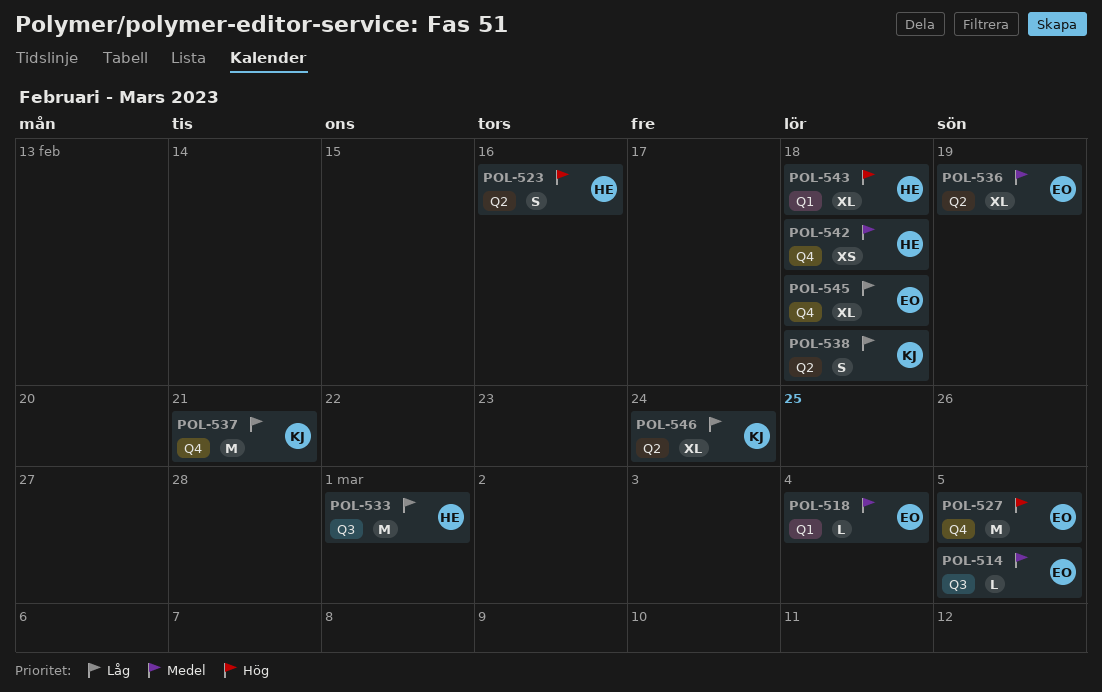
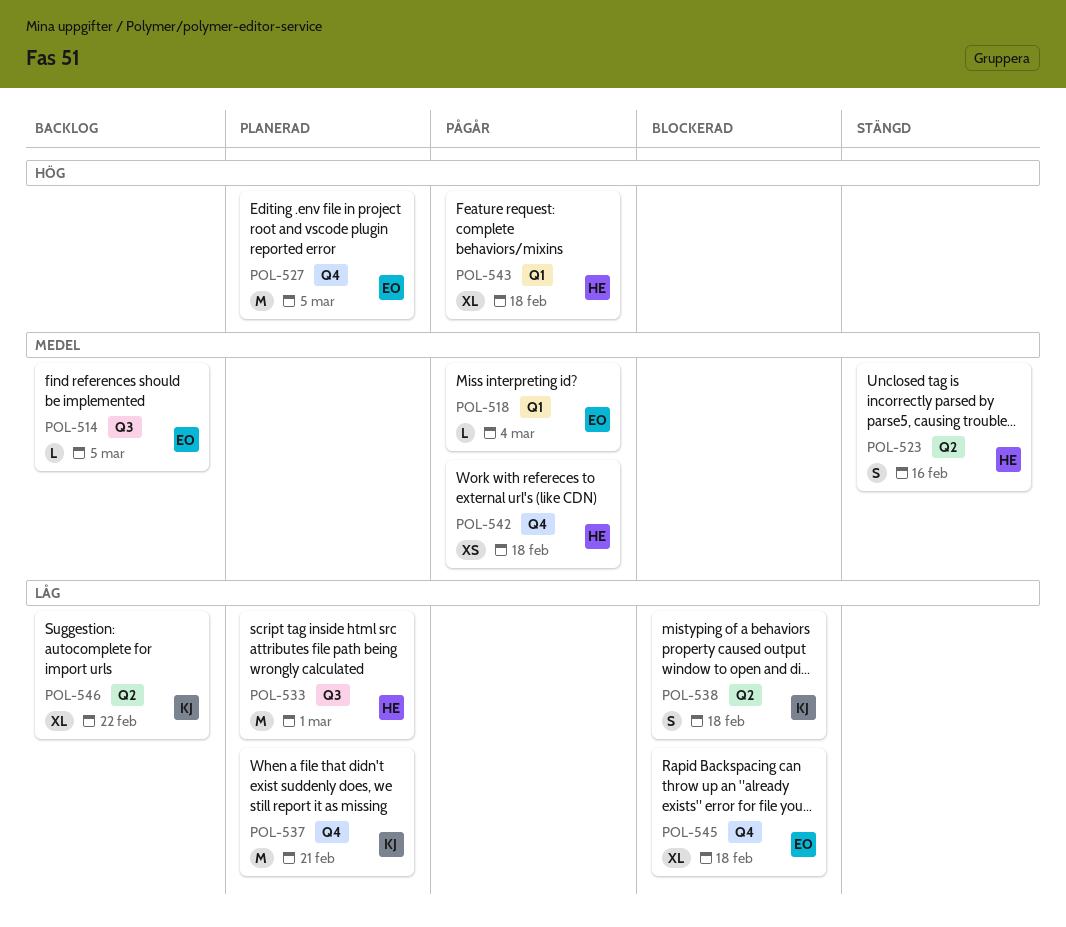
POL-523, priority: Hög -> Medel
POL-536: present -> none
POL-546, due: Feb 24 -> Feb 22

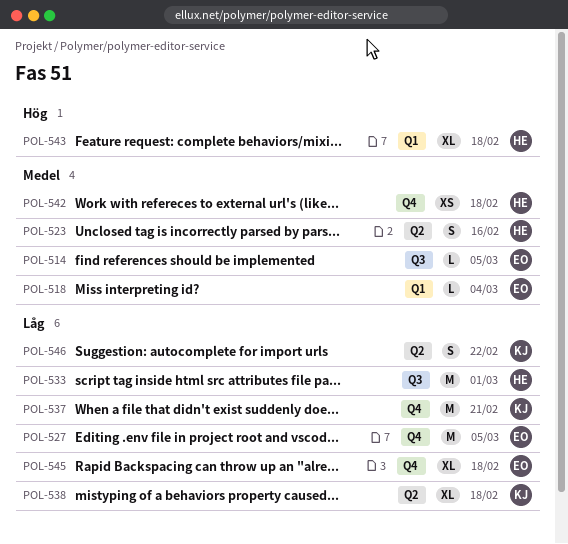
POL-527, priority: Hög -> Låg
POL-538, estimate: S -> XL
POL-546, estimate: XL -> S

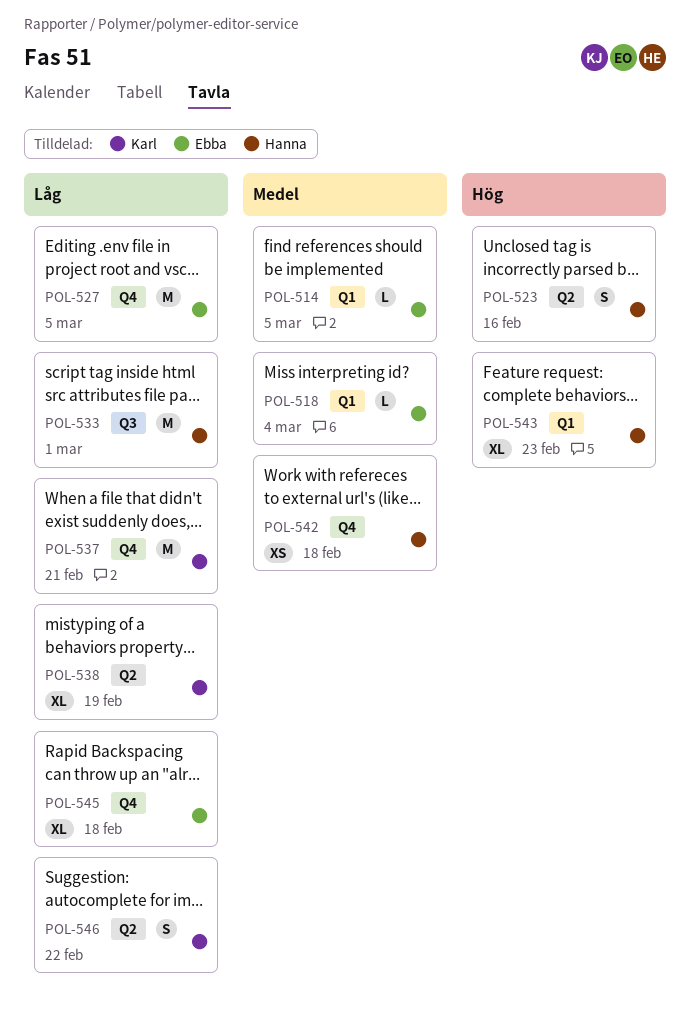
POL-514, label: Q3 -> Q1
POL-523, priority: Medel -> Hög
POL-538, due: Feb 18 -> Feb 19
POL-543, due: Feb 18 -> Feb 23

